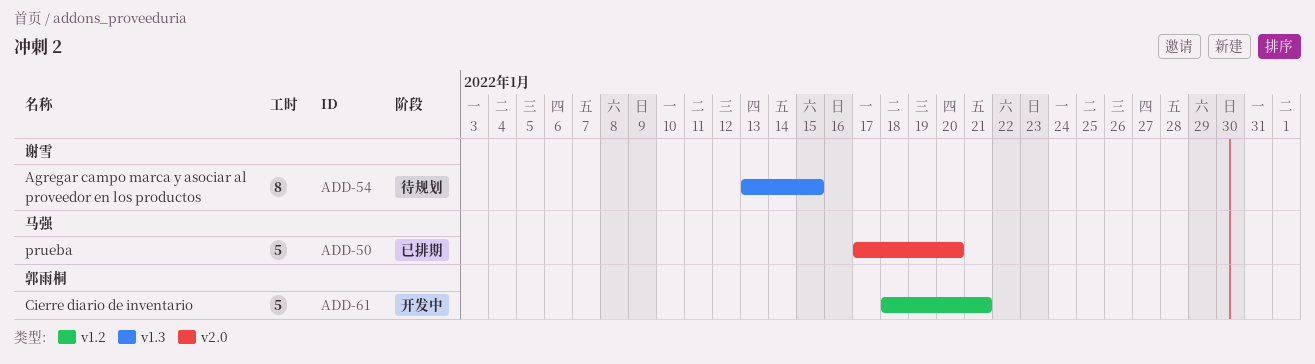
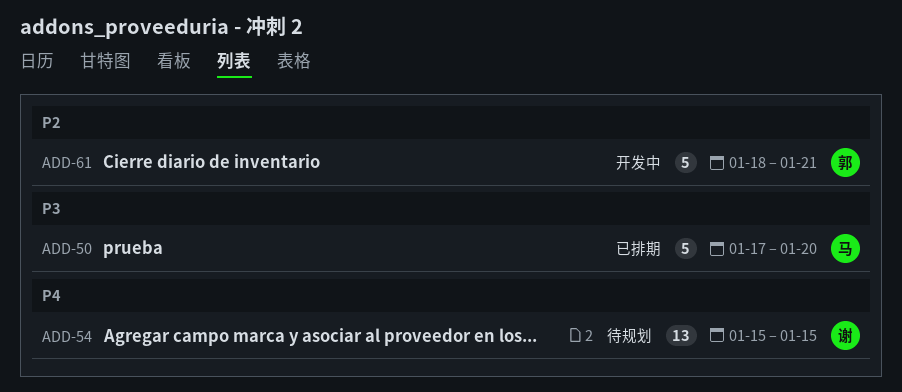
ADD-54, estimate: 8 -> 13
ADD-54, start: Jan 13 -> Jan 15

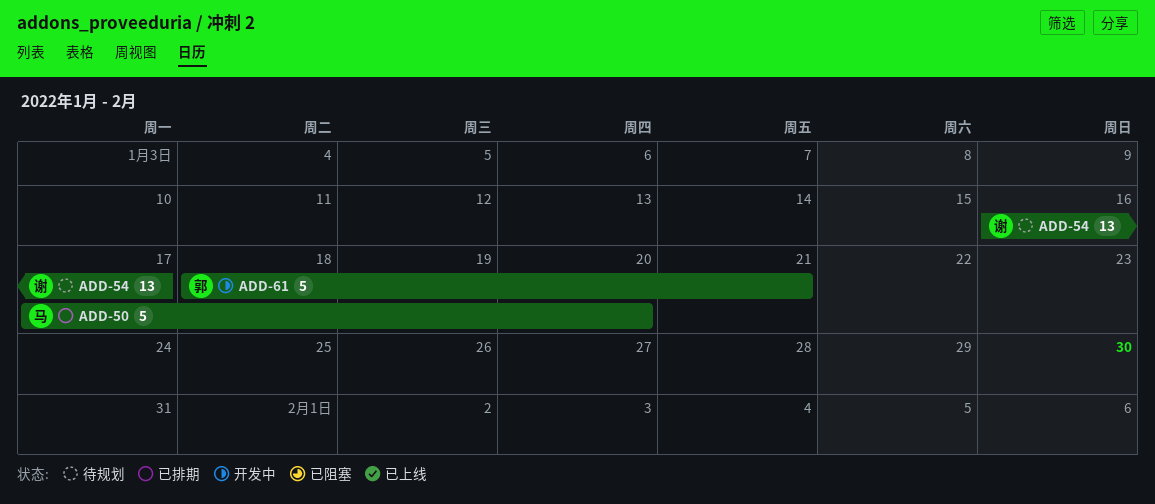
ADD-54, start: Jan 15 -> Jan 16
ADD-54, due: Jan 15 -> Jan 17

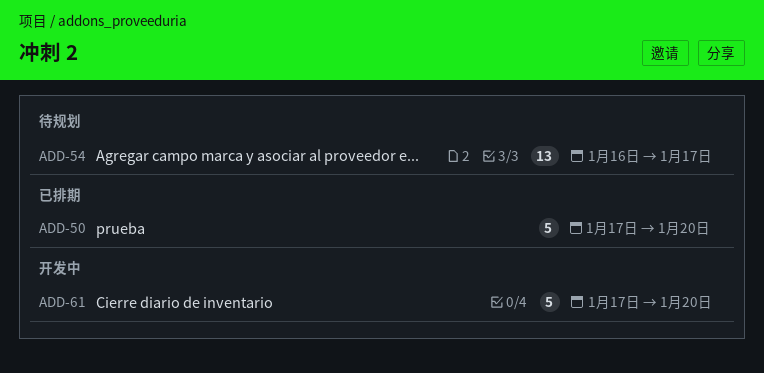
ADD-61, start: Jan 18 -> Jan 17
ADD-61, due: Jan 21 -> Jan 20

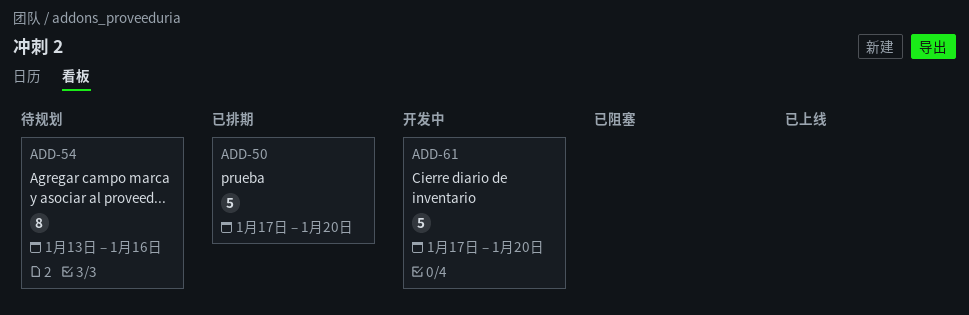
ADD-54, estimate: 13 -> 8
ADD-54, start: Jan 16 -> Jan 13
ADD-54, due: Jan 17 -> Jan 16

